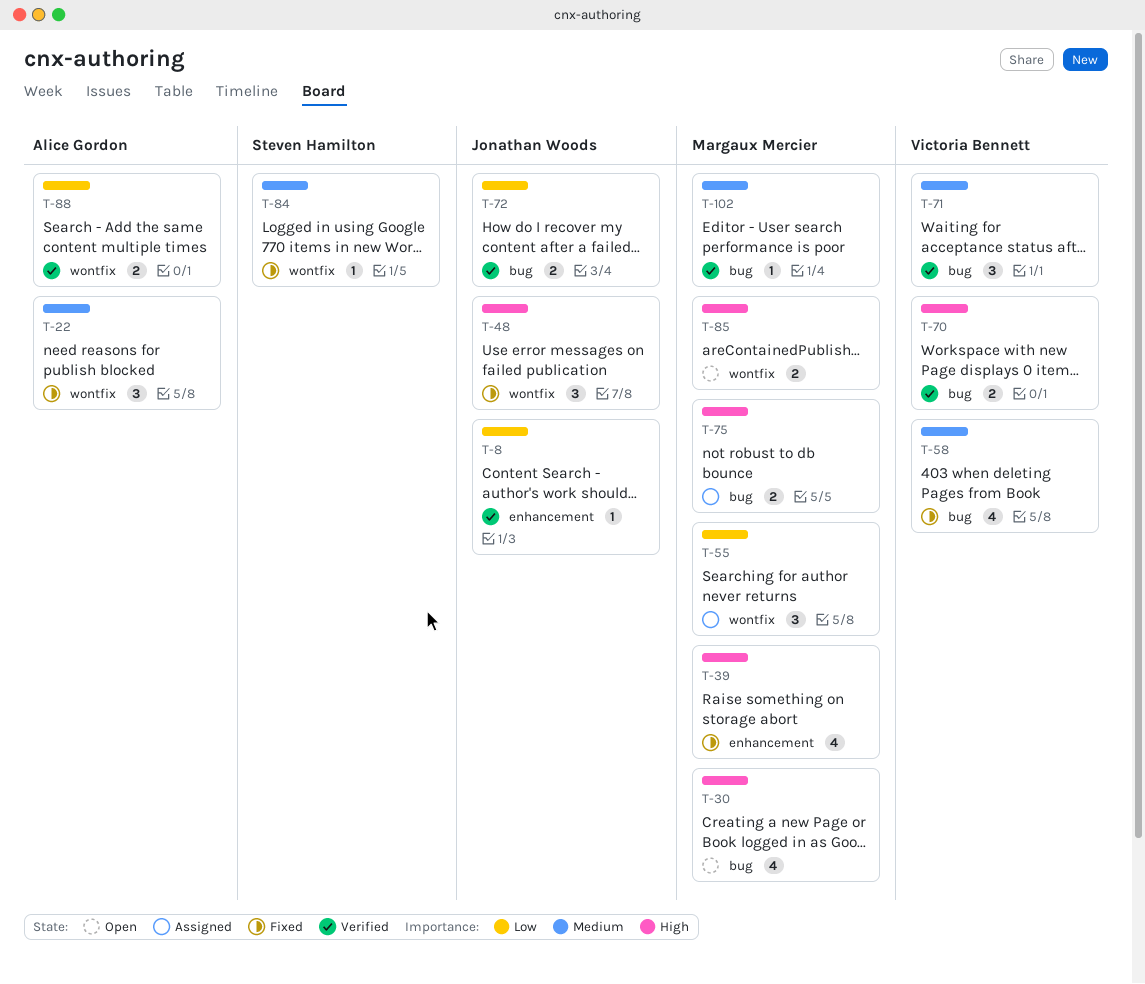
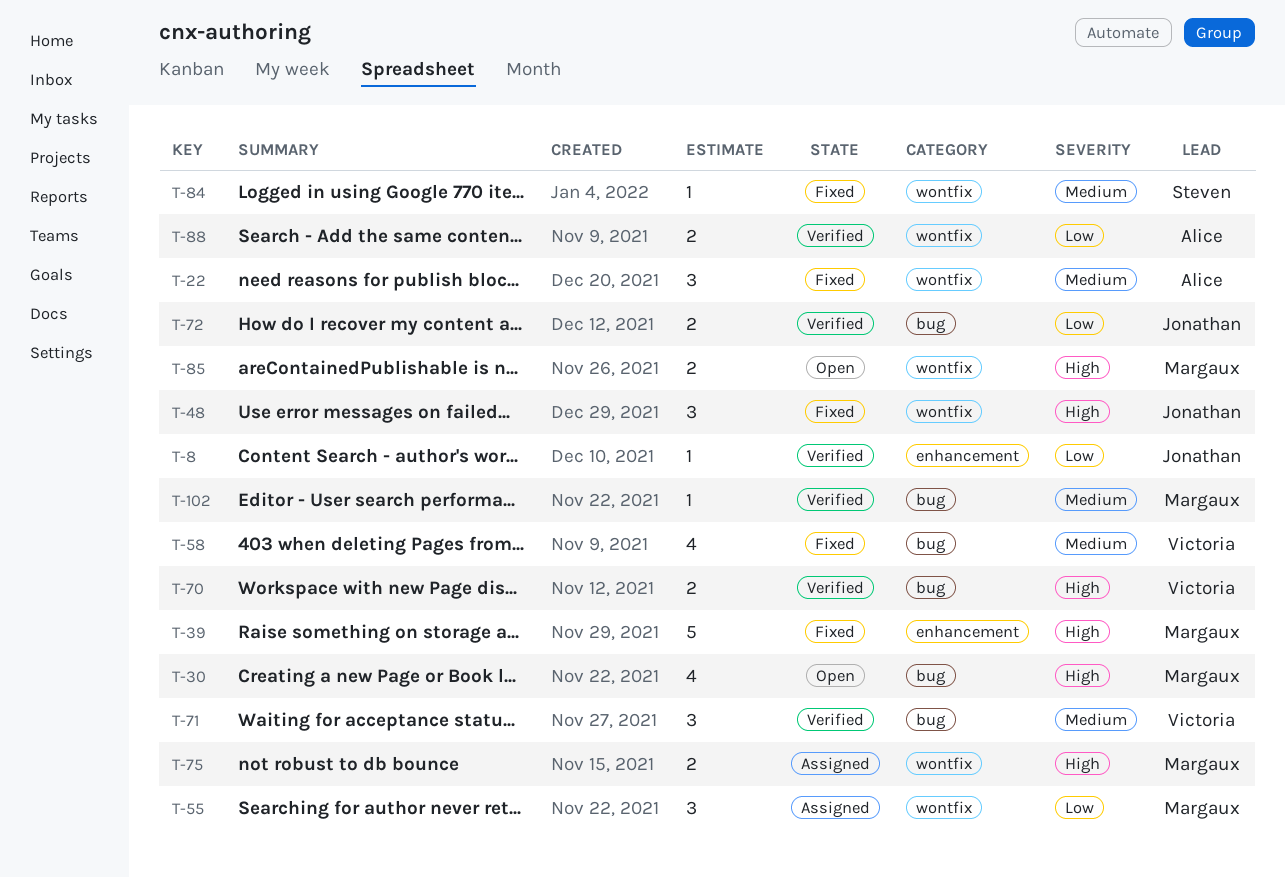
T-39, estimate: 4 -> 5
T-75, label: bug -> wontfix

